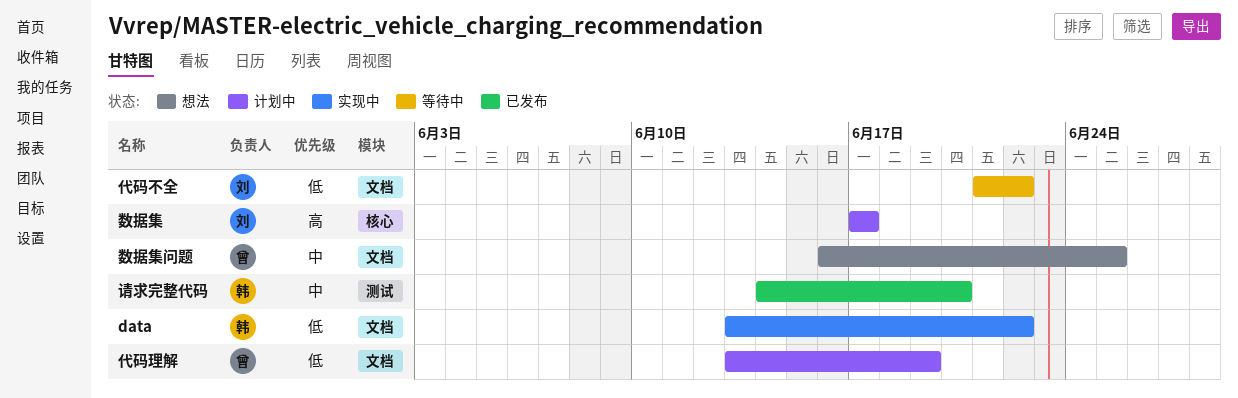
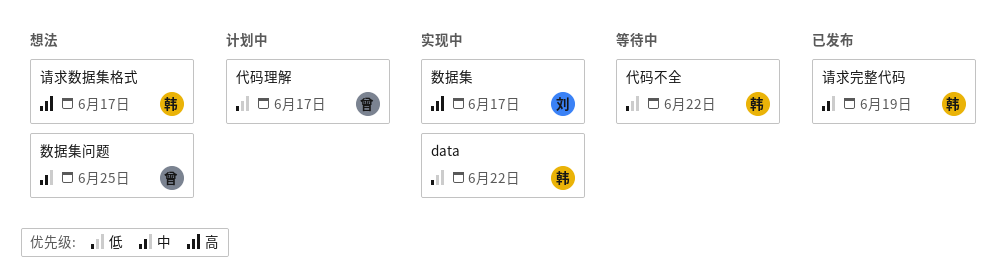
代码不全, owner: 刘 -> 韩
代码理解, due: Jun 19 -> Jun 17
数据集, status: 计划中 -> 实现中
请求完整代码, due: Jun 20 -> Jun 19
请求数据集格式: none -> present

